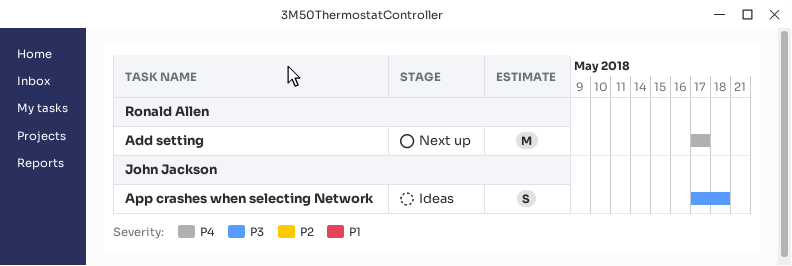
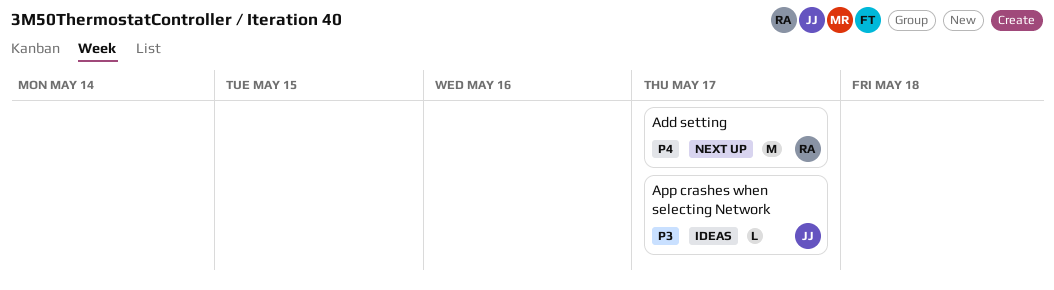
App crashes when selecting Network, estimate: S -> L
App crashes when selecting Network, due: May 18 -> May 17

